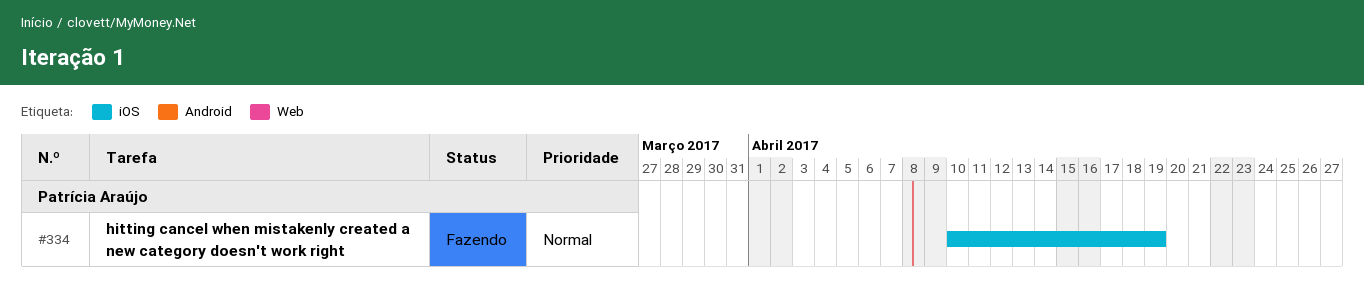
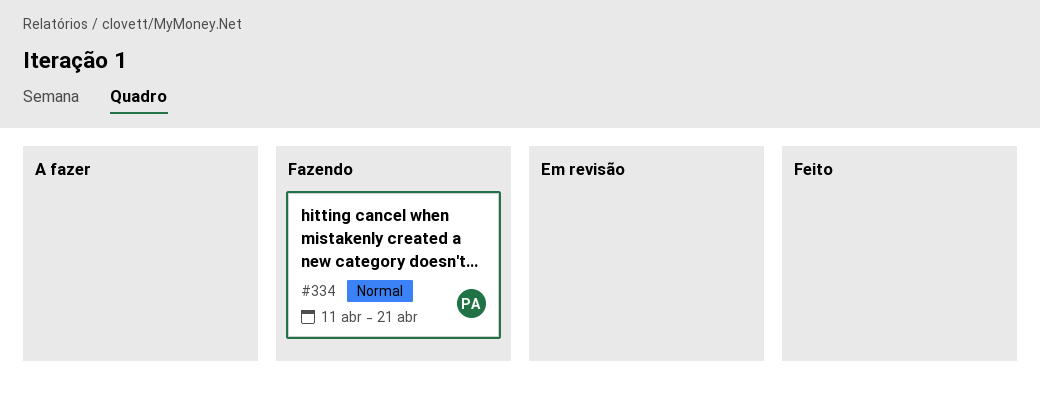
#334, start: Apr 10 -> Apr 11
#334, due: Apr 19 -> Apr 21

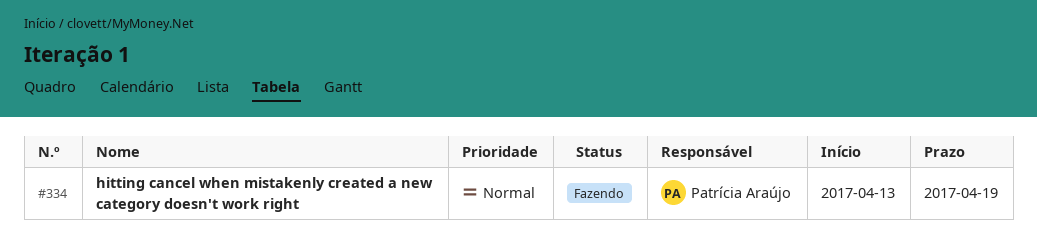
#334, start: Apr 11 -> Apr 13
#334, due: Apr 21 -> Apr 19

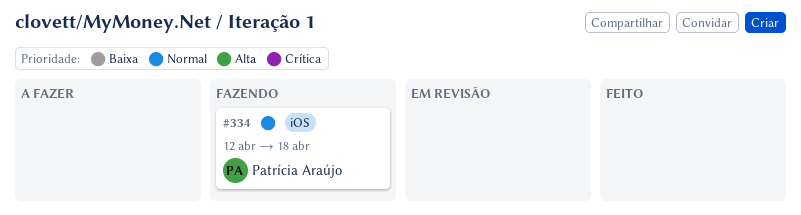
#334, start: Apr 13 -> Apr 12
#334, due: Apr 19 -> Apr 18

